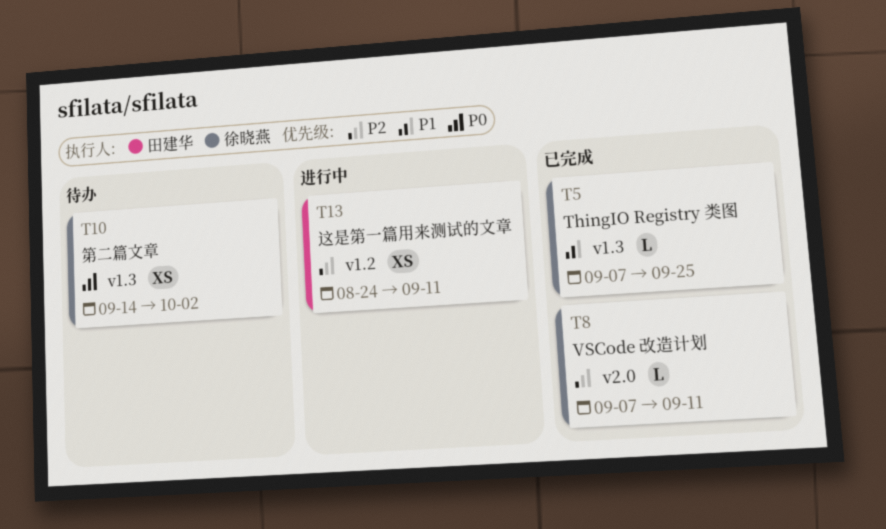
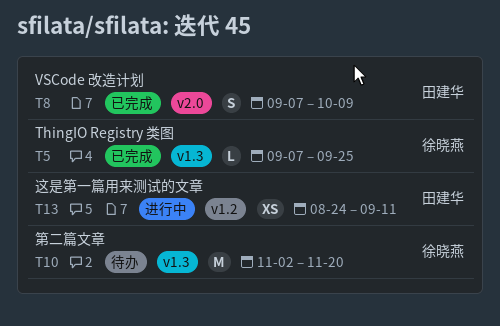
T8, owner: 徐晓燕 -> 田建华
T8, estimate: L -> S
T8, due: Sep 11 -> Oct 9
T10, estimate: XS -> M
T10, start: Sep 14 -> Nov 2
T10, due: Oct 2 -> Nov 20

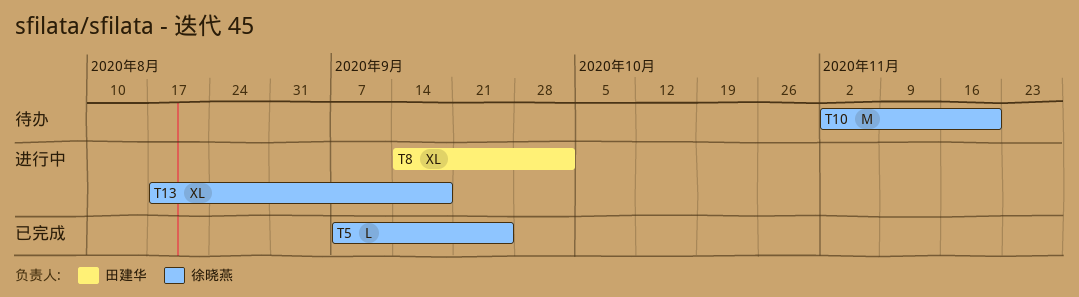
T8, status: 已完成 -> 进行中
T8, estimate: S -> XL
T8, start: Sep 7 -> Sep 14
T8, due: Oct 9 -> Oct 2
T13, owner: 田建华 -> 徐晓燕
T13, estimate: XS -> XL
T13, start: Aug 24 -> Aug 17
T13, due: Sep 11 -> Sep 18

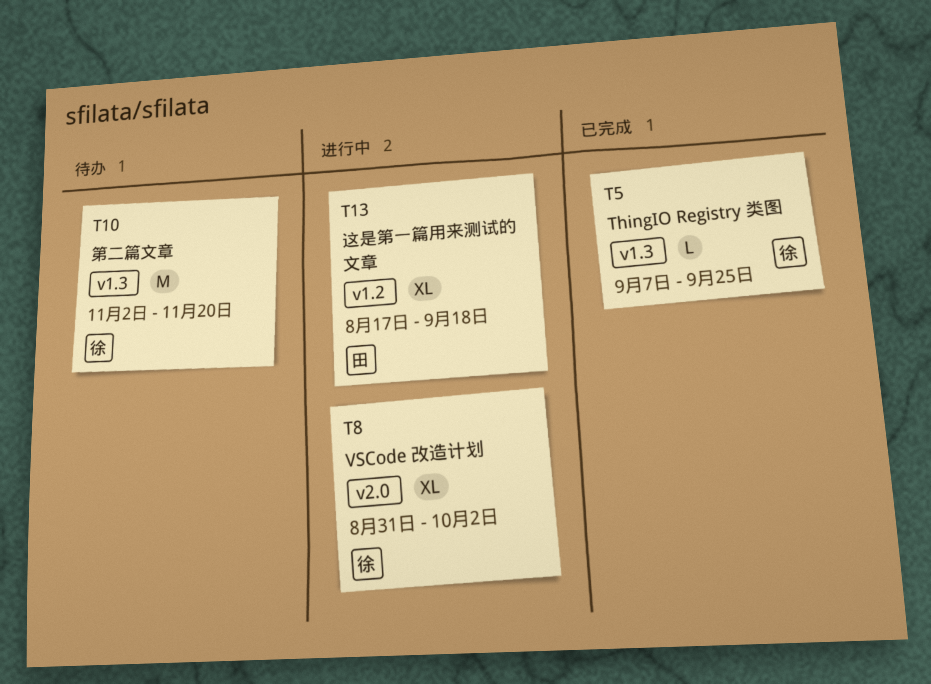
T8, owner: 田建华 -> 徐晓燕
T8, start: Sep 14 -> Aug 31
T13, owner: 徐晓燕 -> 田建华

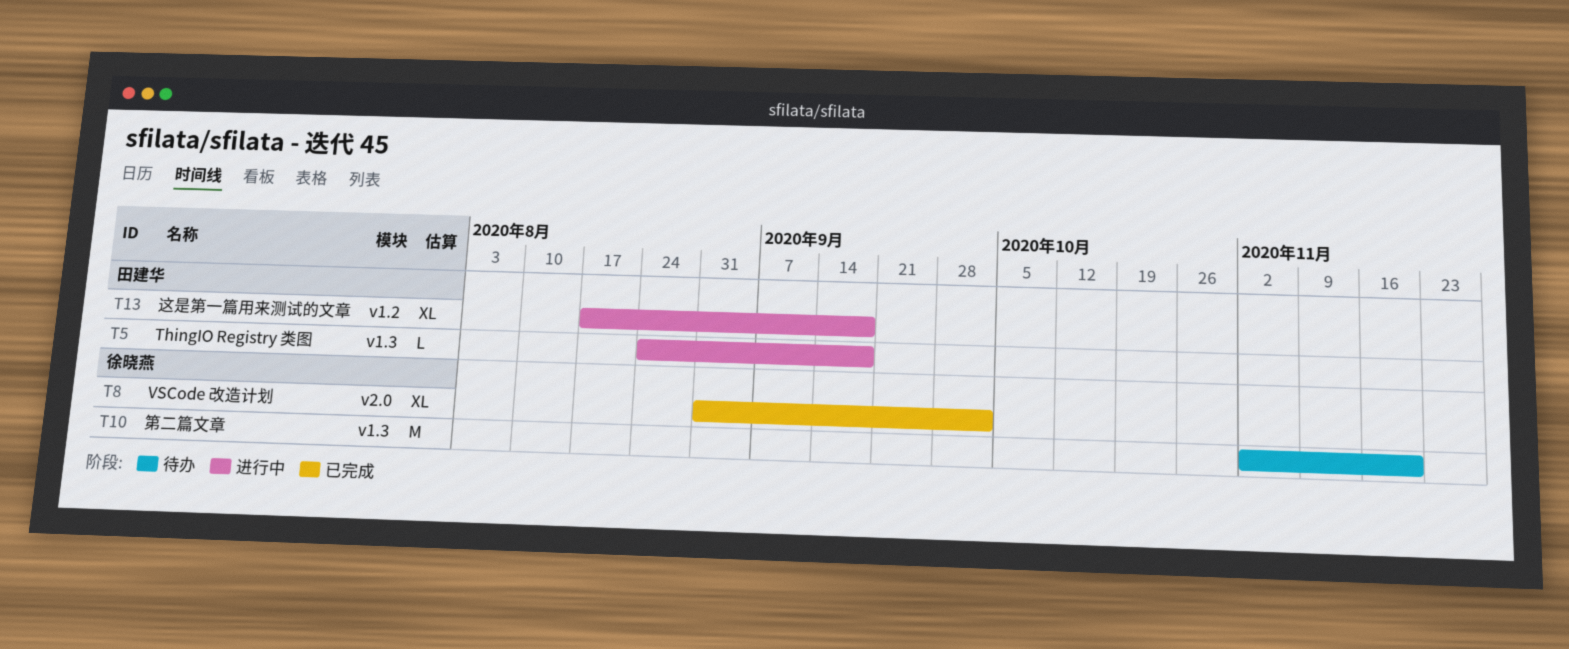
T5, status: 已完成 -> 进行中
T5, owner: 徐晓燕 -> 田建华
T5, start: Sep 7 -> Aug 24
T5, due: Sep 25 -> Sep 18
T8, status: 进行中 -> 已完成

